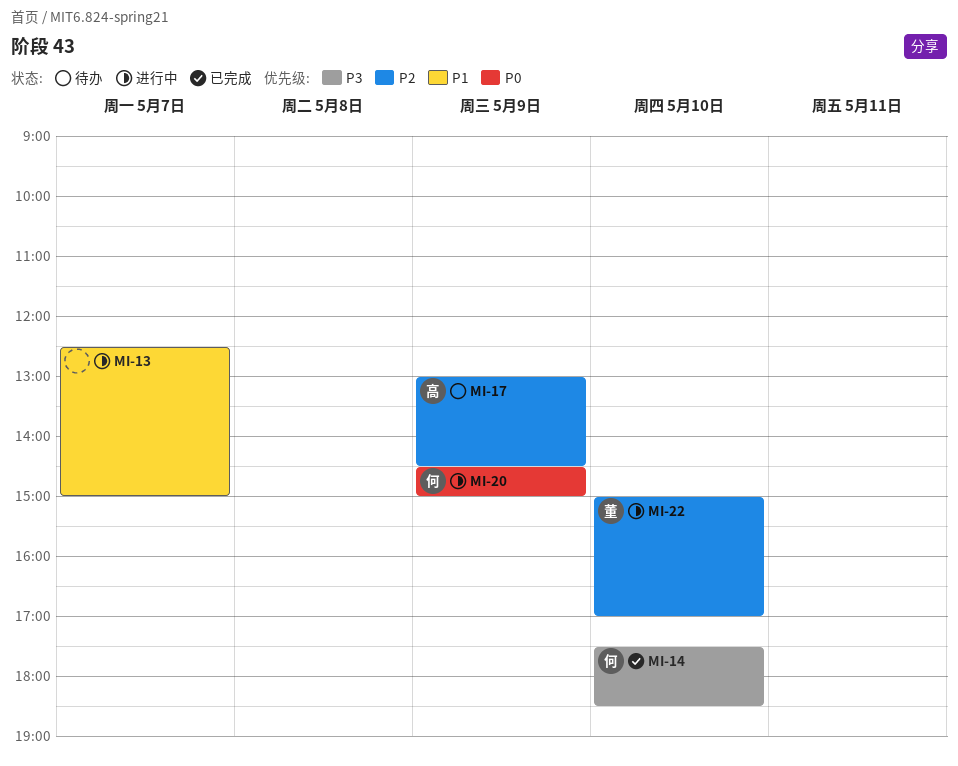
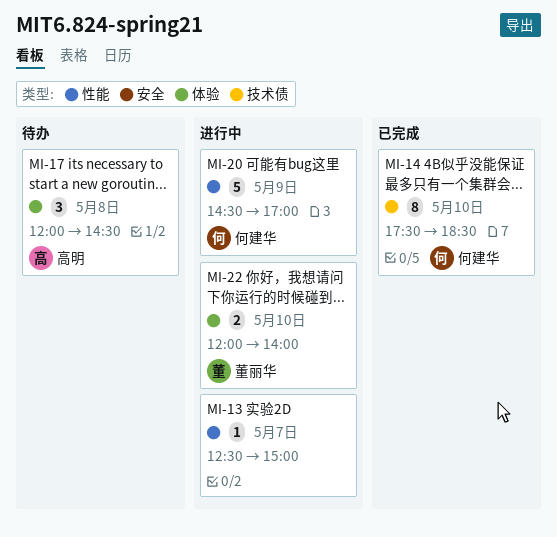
MI-17, day: May 9 -> May 8
MI-17, begins: 13:00 -> 12:00
MI-20, ends: 15:00 -> 17:00
MI-22, begins: 15:00 -> 12:00
MI-22, ends: 17:00 -> 14:00

